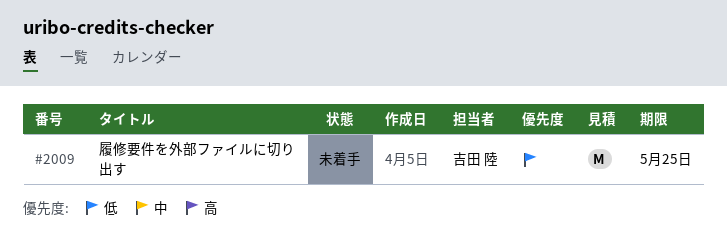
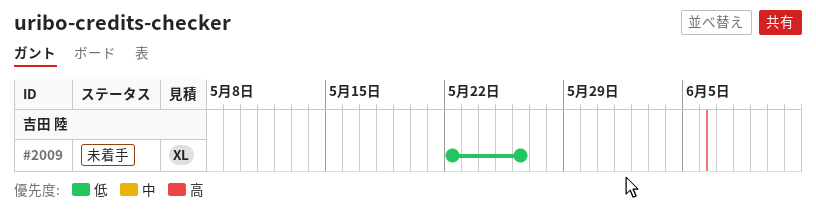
#2009, estimate: M -> XL
#2009, due: May 25 -> May 26

